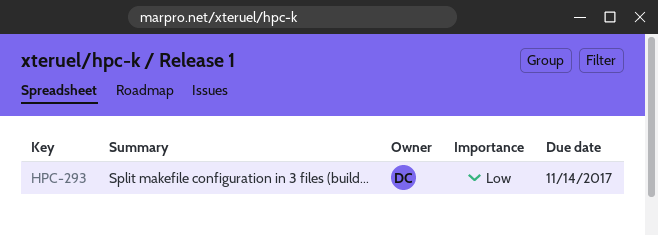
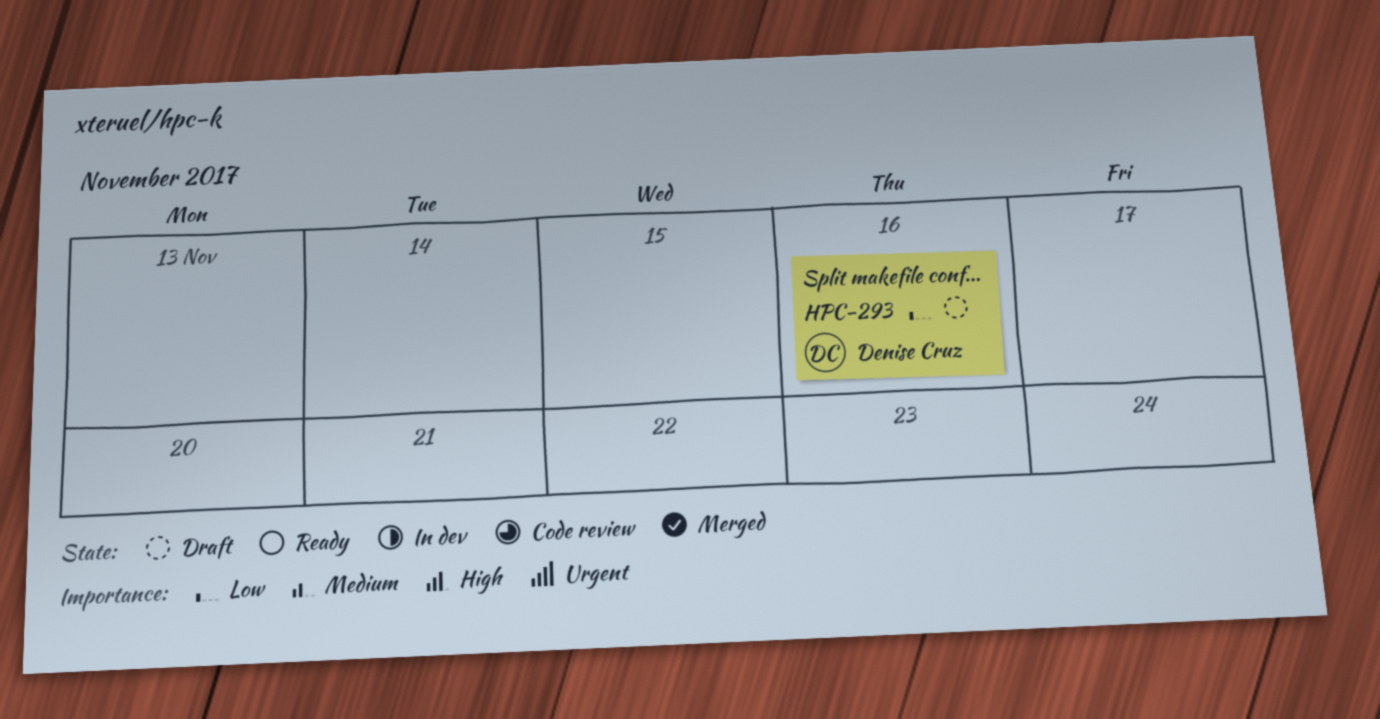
HPC-293, due: Nov 14 -> Nov 16

